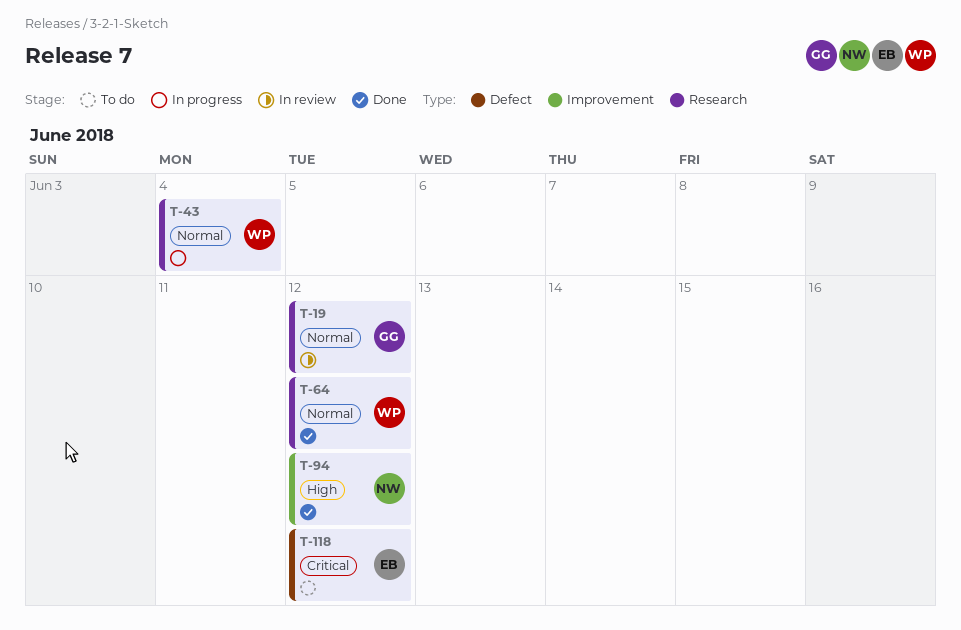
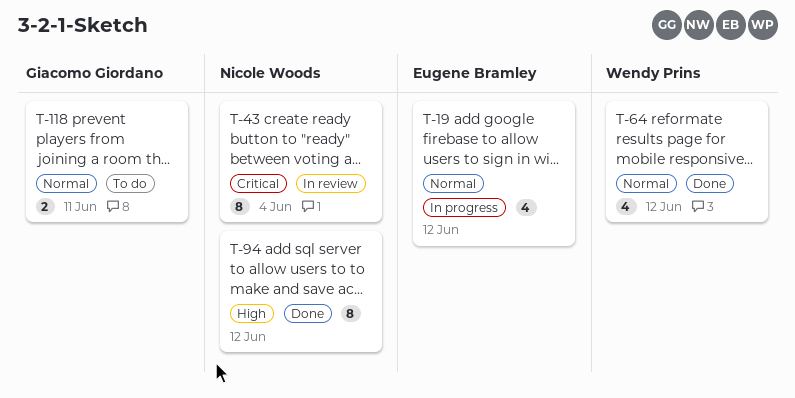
T-19, status: In review -> In progress
T-19, owner: Giacomo Giordano -> Eugene Bramley
T-43, status: In progress -> In review
T-43, owner: Wendy Prins -> Nicole Woods
T-43, priority: Normal -> Critical
T-118, owner: Eugene Bramley -> Giacomo Giordano
T-118, priority: Critical -> Normal
T-118, due: Jun 12 -> Jun 11

